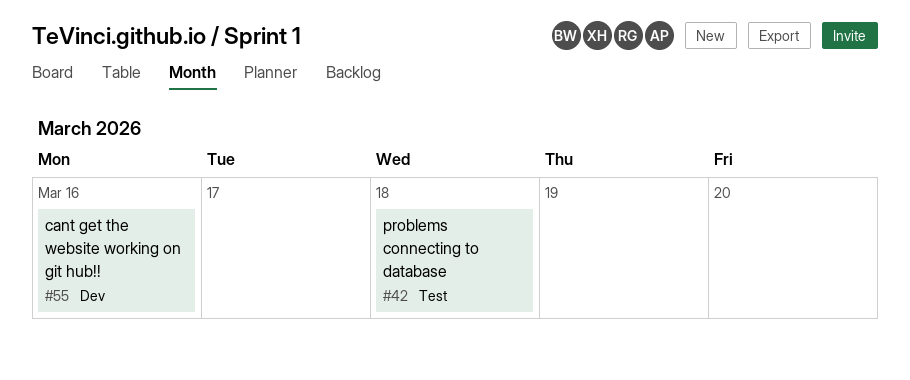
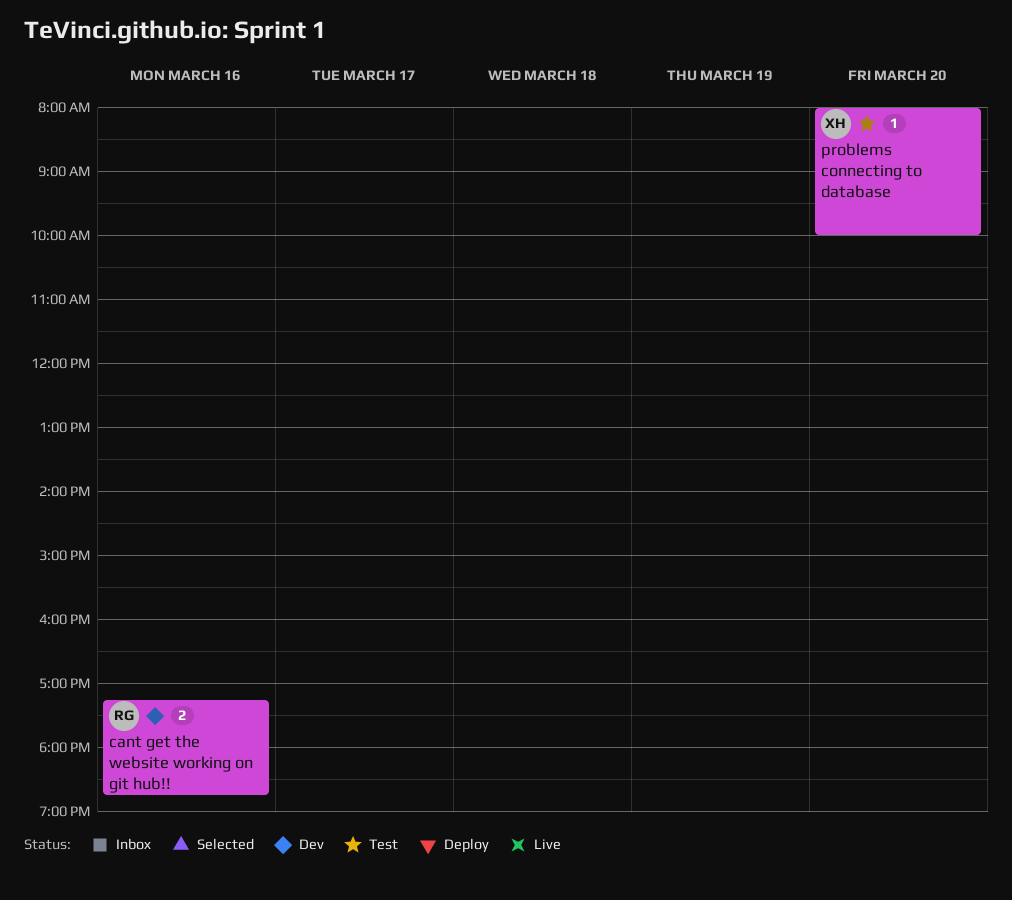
problems connecting to database, day: Mar 18 -> Mar 20

